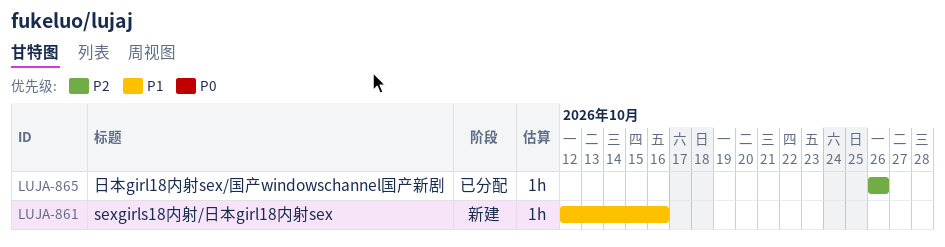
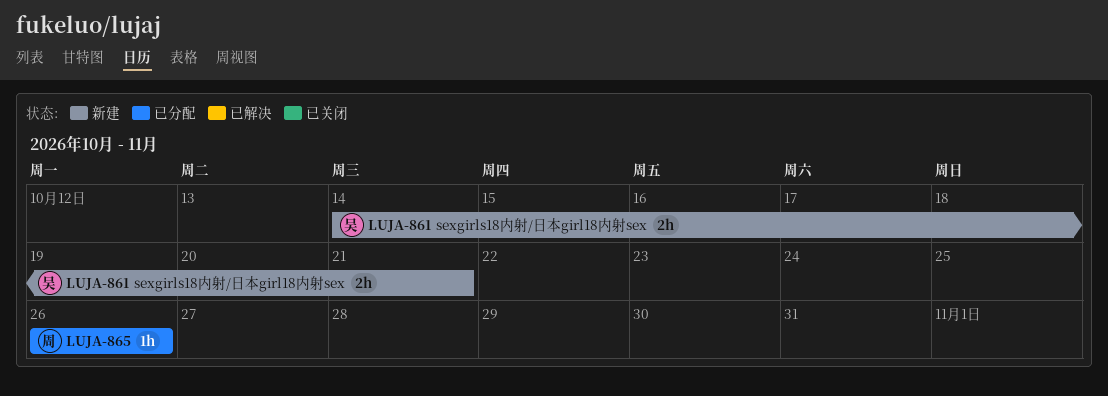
LUJA-861, estimate: 1h -> 2h
LUJA-861, start: Oct 12 -> Oct 14
LUJA-861, due: Oct 16 -> Oct 21

